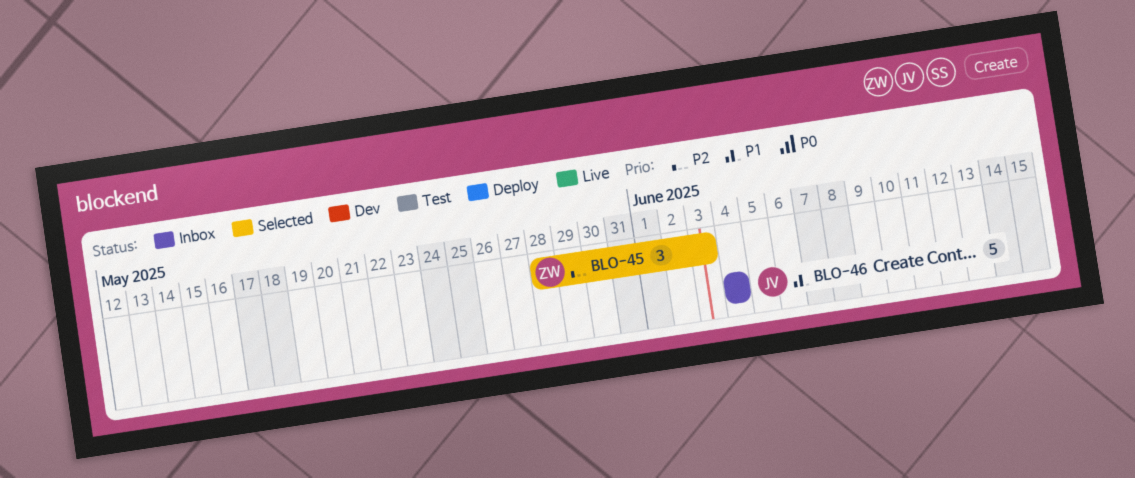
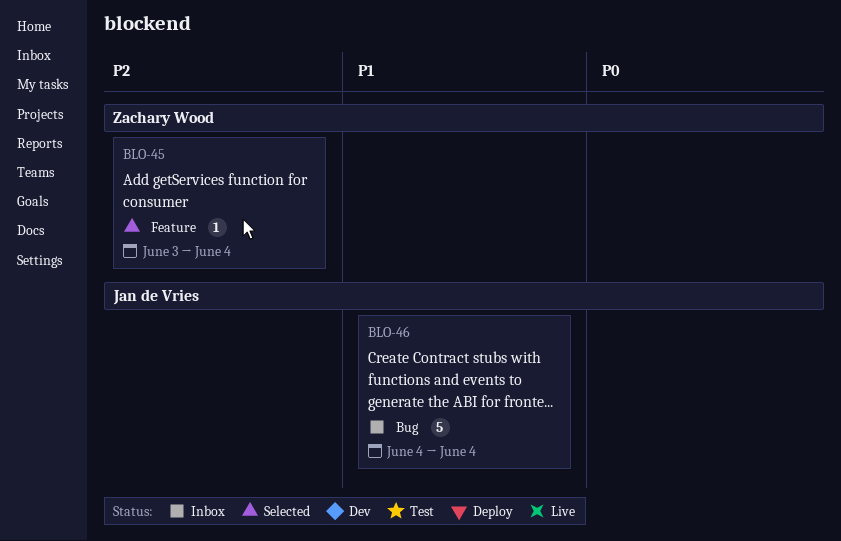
BLO-45, estimate: 3 -> 1
BLO-45, start: May 28 -> Jun 3
BLO-45, due: Jun 3 -> Jun 4

